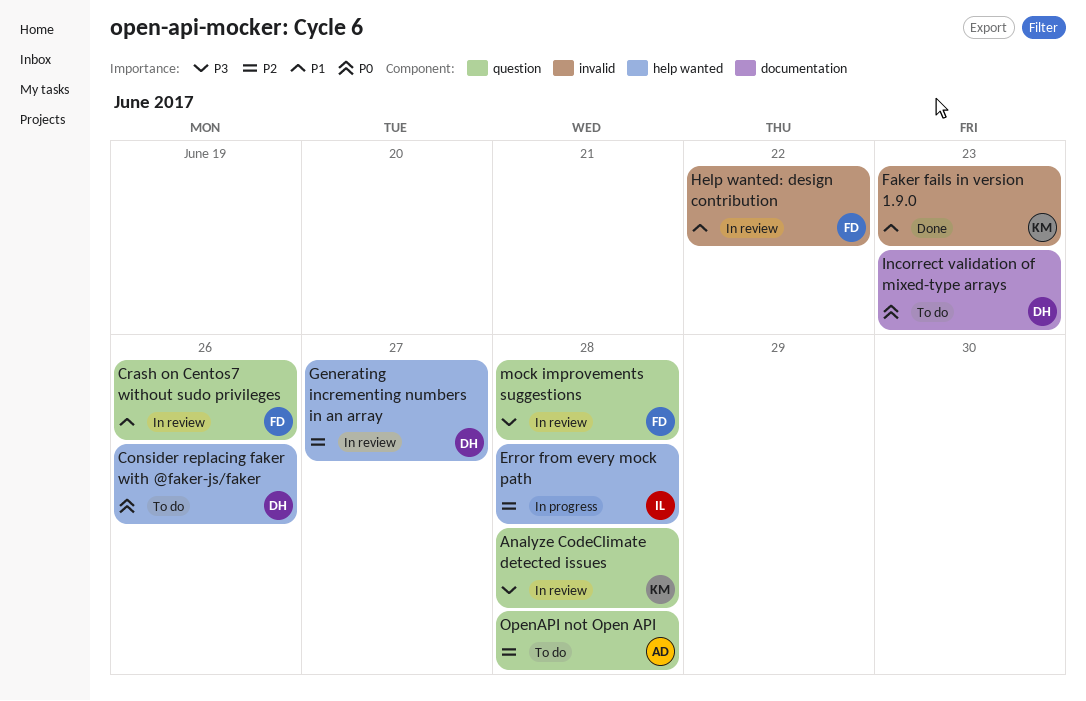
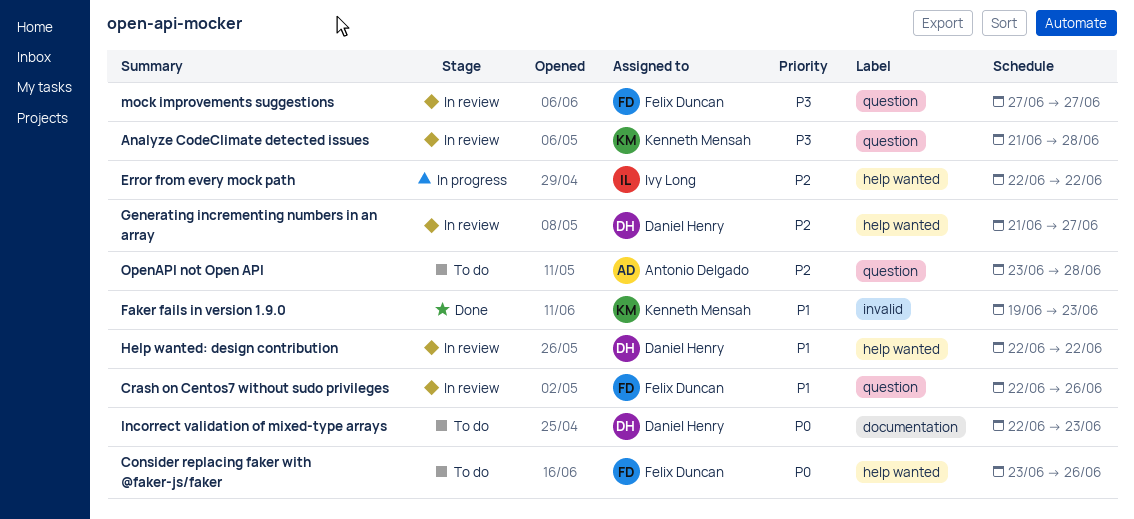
Consider replacing faker with @faker-js/faker, owner: Daniel Henry -> Felix Duncan
Error from every mock path, due: Jun 28 -> Jun 22
Help wanted: design contribution, owner: Felix Duncan -> Daniel Henry
Help wanted: design contribution, label: invalid -> help wanted
mock improvements suggestions, due: Jun 28 -> Jun 27

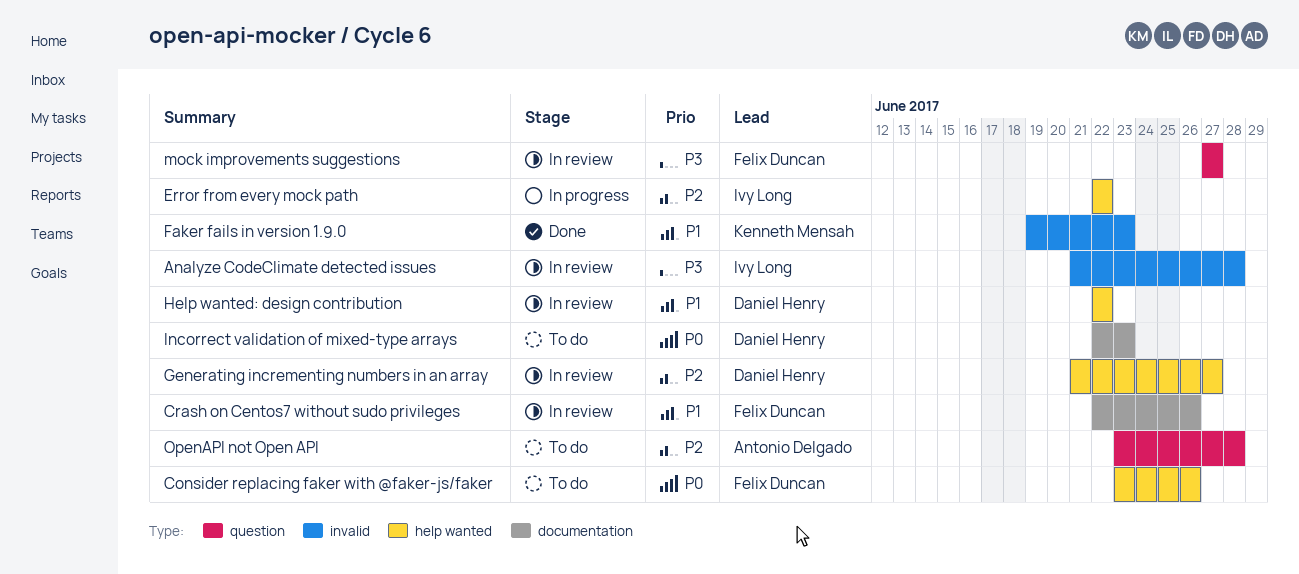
Analyze CodeClimate detected issues, owner: Kenneth Mensah -> Ivy Long
Analyze CodeClimate detected issues, label: question -> invalid
Crash on Centos7 without sudo privileges, label: question -> documentation

